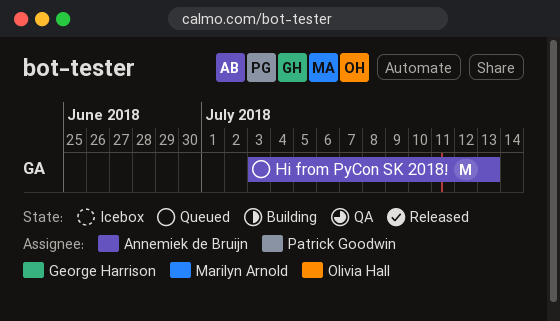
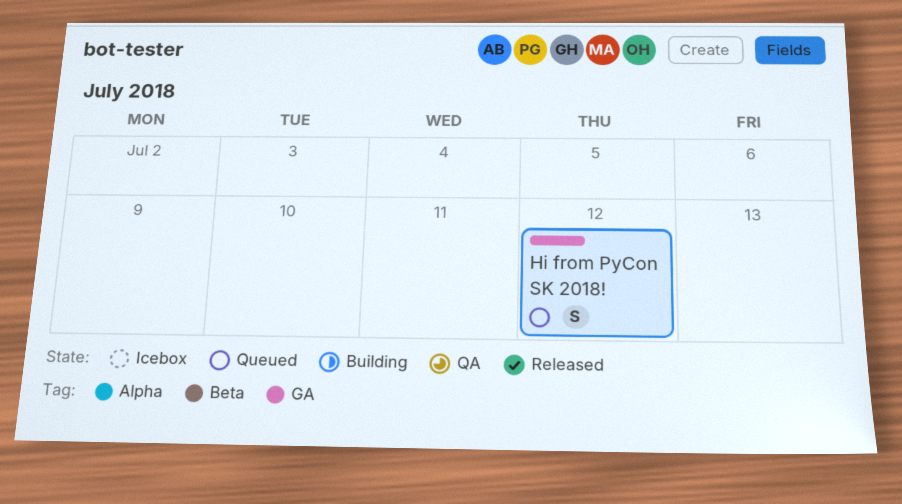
Hi from PyCon SK 2018!, estimate: M -> S
Hi from PyCon SK 2018!, due: Jul 13 -> Jul 12

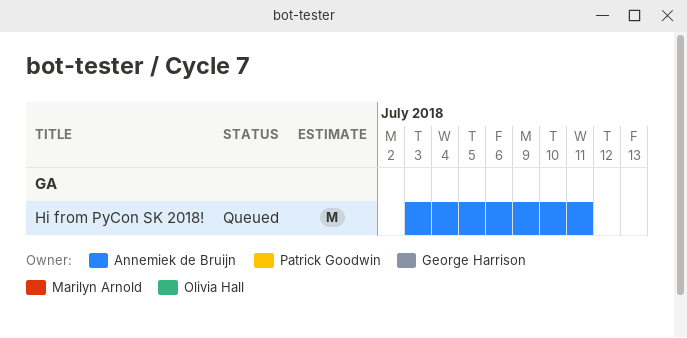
Hi from PyCon SK 2018!, estimate: S -> M
Hi from PyCon SK 2018!, due: Jul 12 -> Jul 11

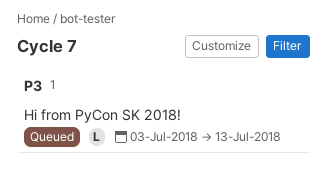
Hi from PyCon SK 2018!, estimate: M -> L
Hi from PyCon SK 2018!, due: Jul 11 -> Jul 13

